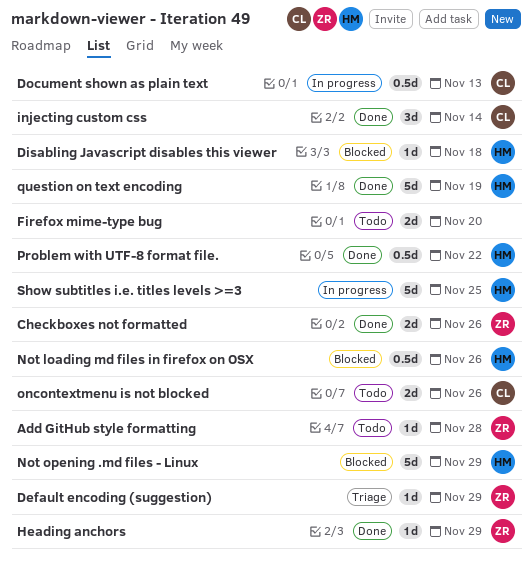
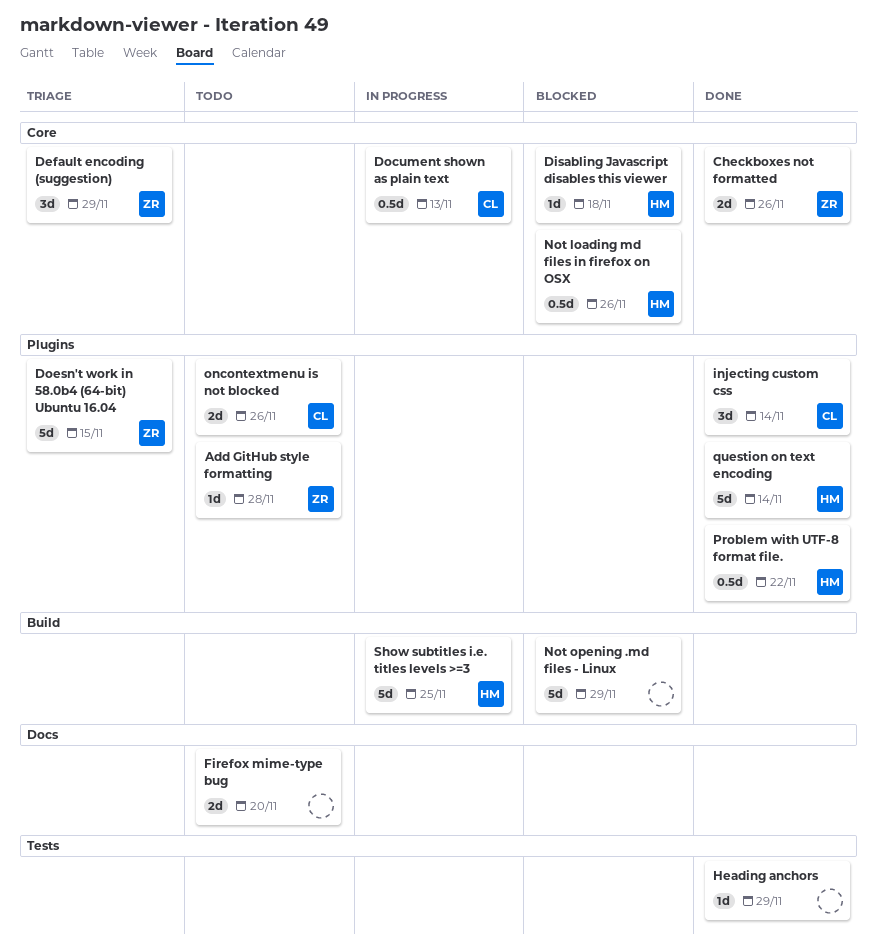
Default encoding (suggestion), estimate: 1d -> 3d
Doesn't work in 58.0b4 (64-bit) Ubuntu 16.04: none -> present
Heading anchors, owner: ZR -> none
Not opening .md files - Linux, owner: HM -> none
question on text encoding, due: Nov 19 -> Nov 14

